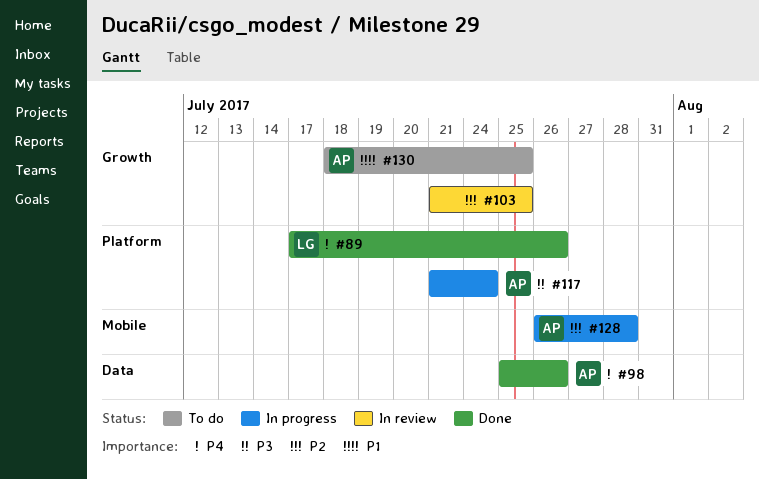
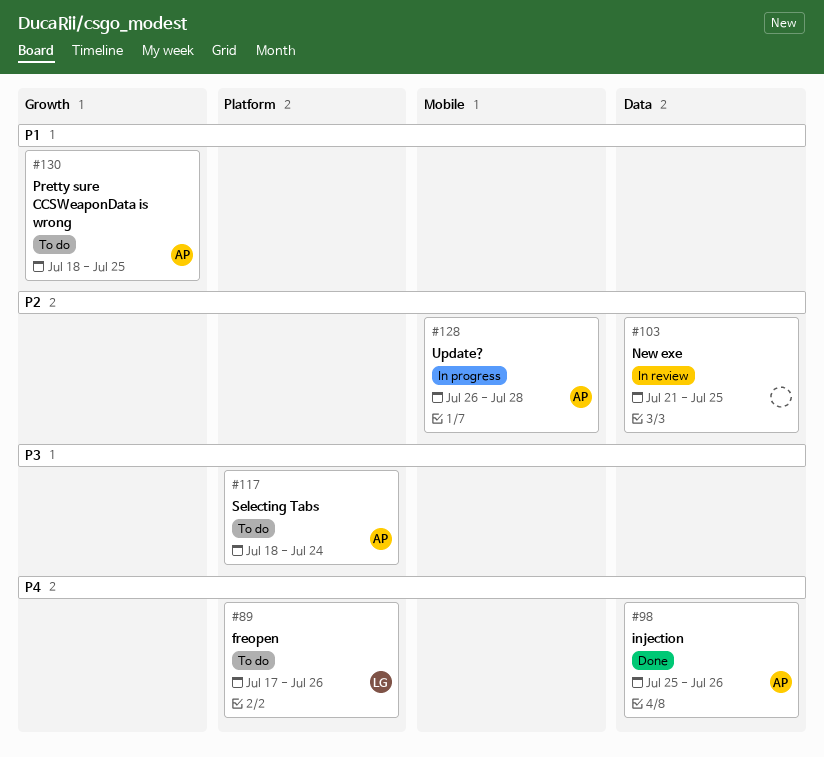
#89, status: Done -> To do
#103, label: Growth -> Data
#117, status: In progress -> To do
#117, start: Jul 21 -> Jul 18

